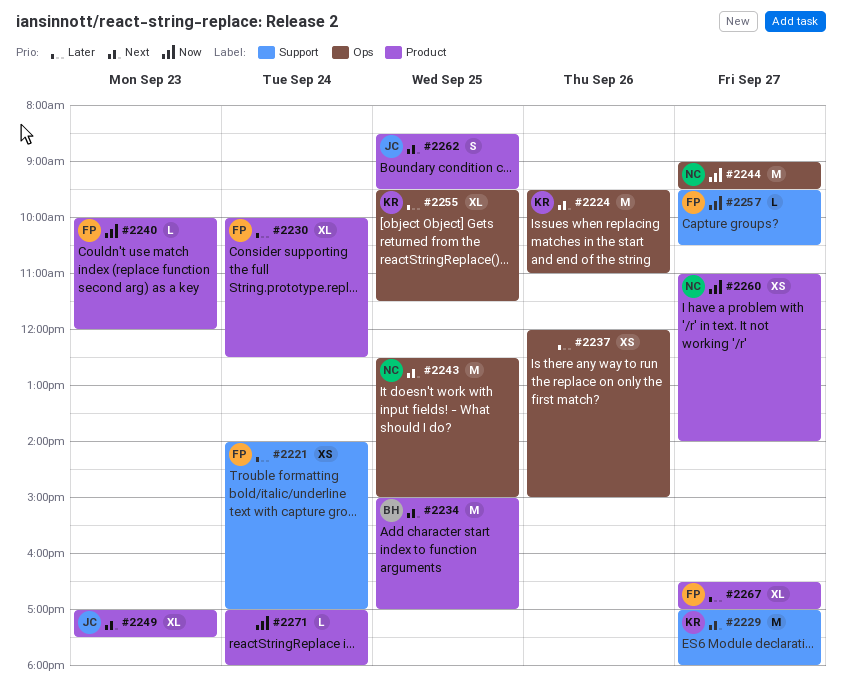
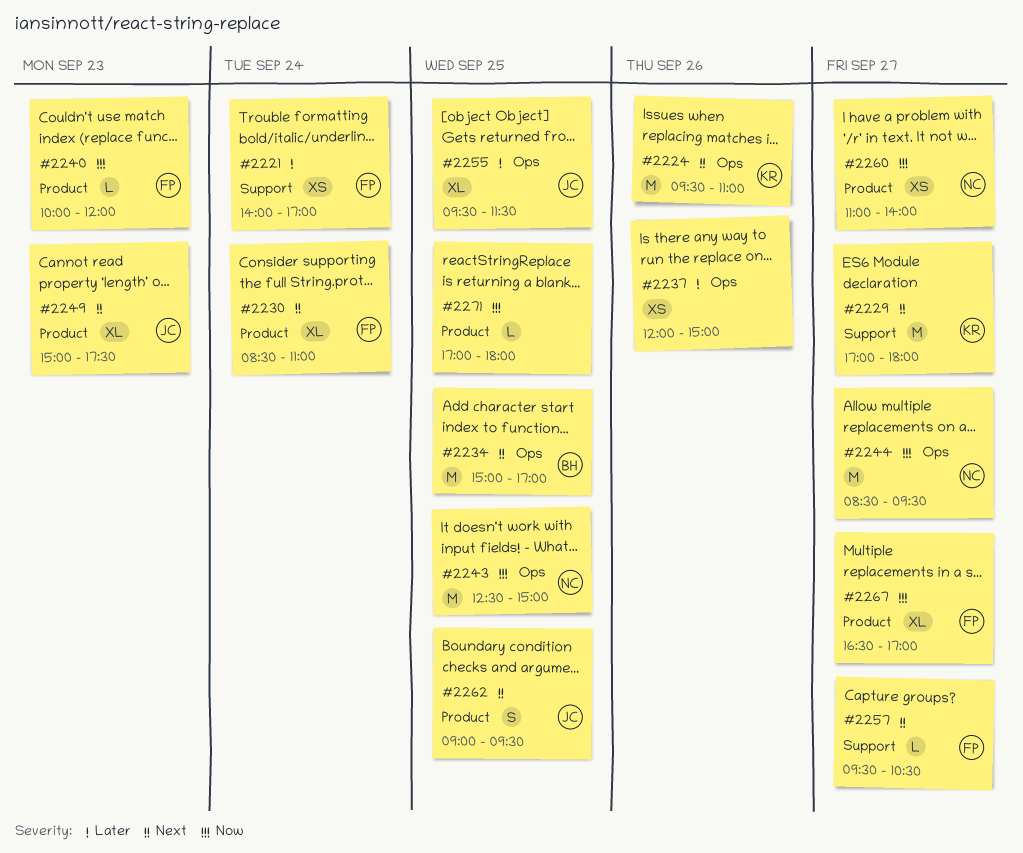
#2230, priority: Later -> Next
#2230, begins: 10:00 -> 08:30
#2230, ends: 12:30 -> 11:00
#2234, label: Product -> Ops
#2243, priority: Next -> Now
#2244, begins: 09:00 -> 08:30
#2249, begins: 17:00 -> 15:00
#2255, owner: KR -> JC
#2257, priority: Now -> Next
#2262, begins: 08:30 -> 09:00
#2267, priority: Later -> Now
#2271, day: Sep 24 -> Sep 25

